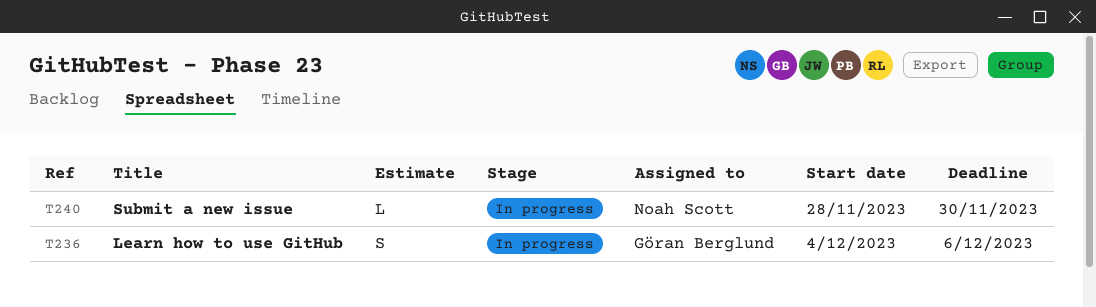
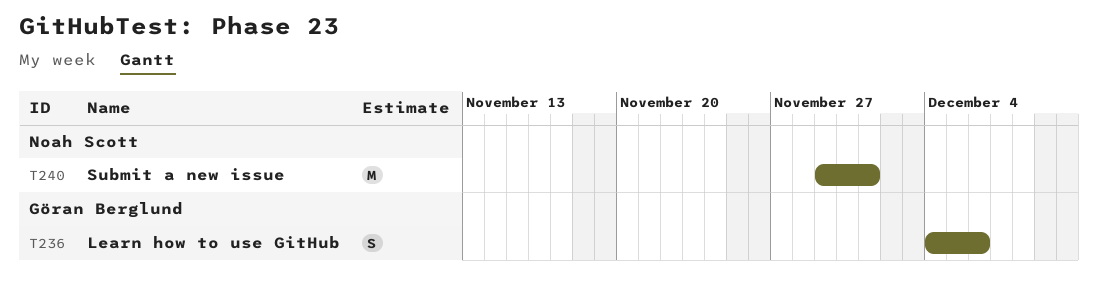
T240, estimate: L -> M
T240, start: Nov 28 -> Nov 29
T240, due: Nov 30 -> Dec 1

